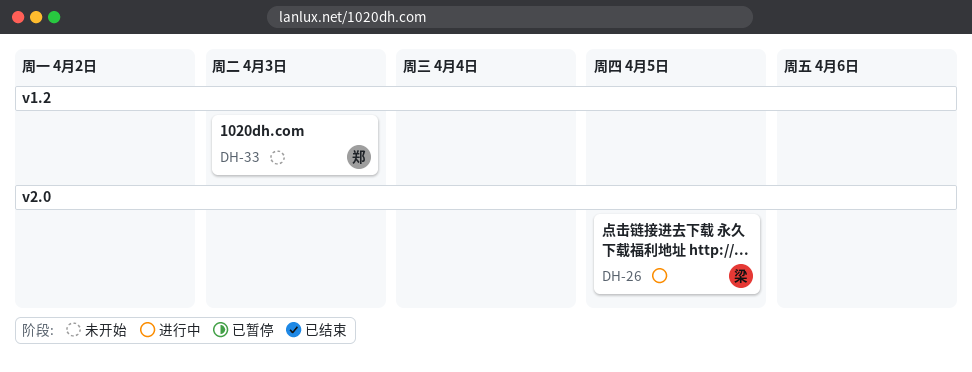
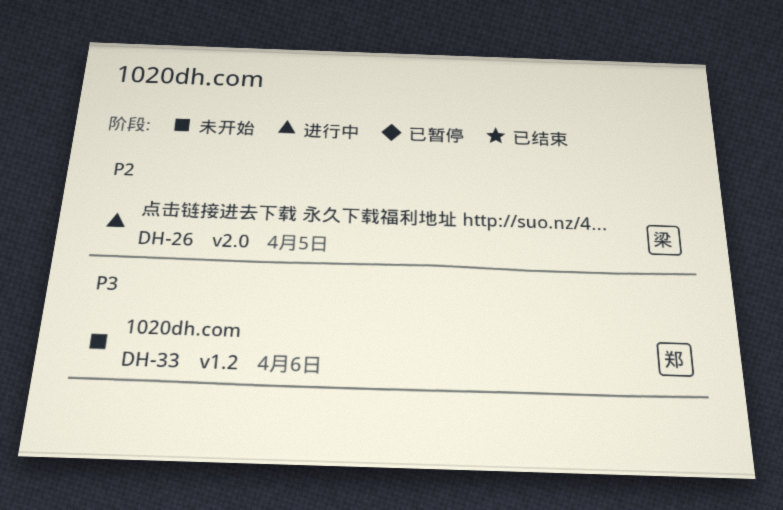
DH-33, due: Apr 3 -> Apr 6

